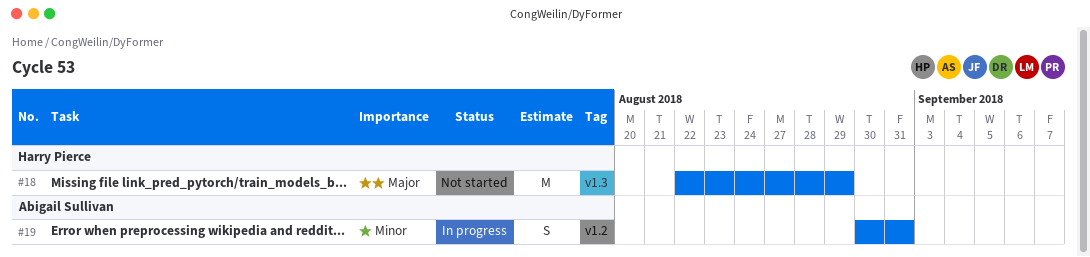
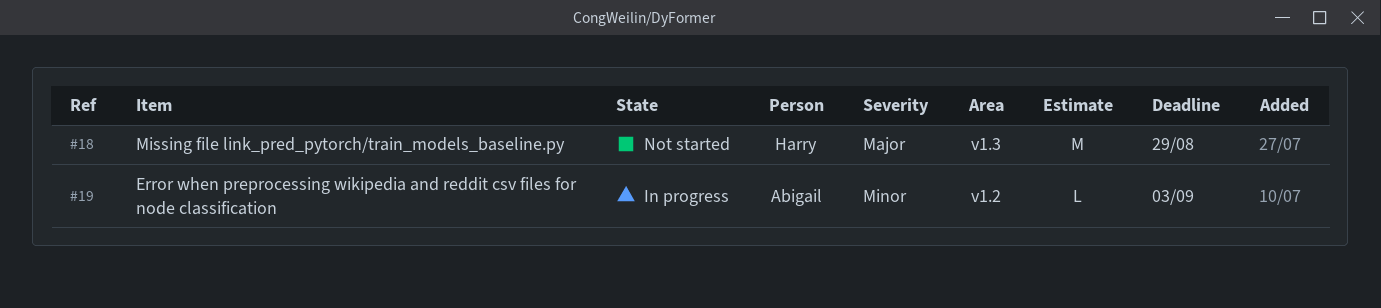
#19, estimate: S -> L
#19, due: Aug 31 -> Sep 3

